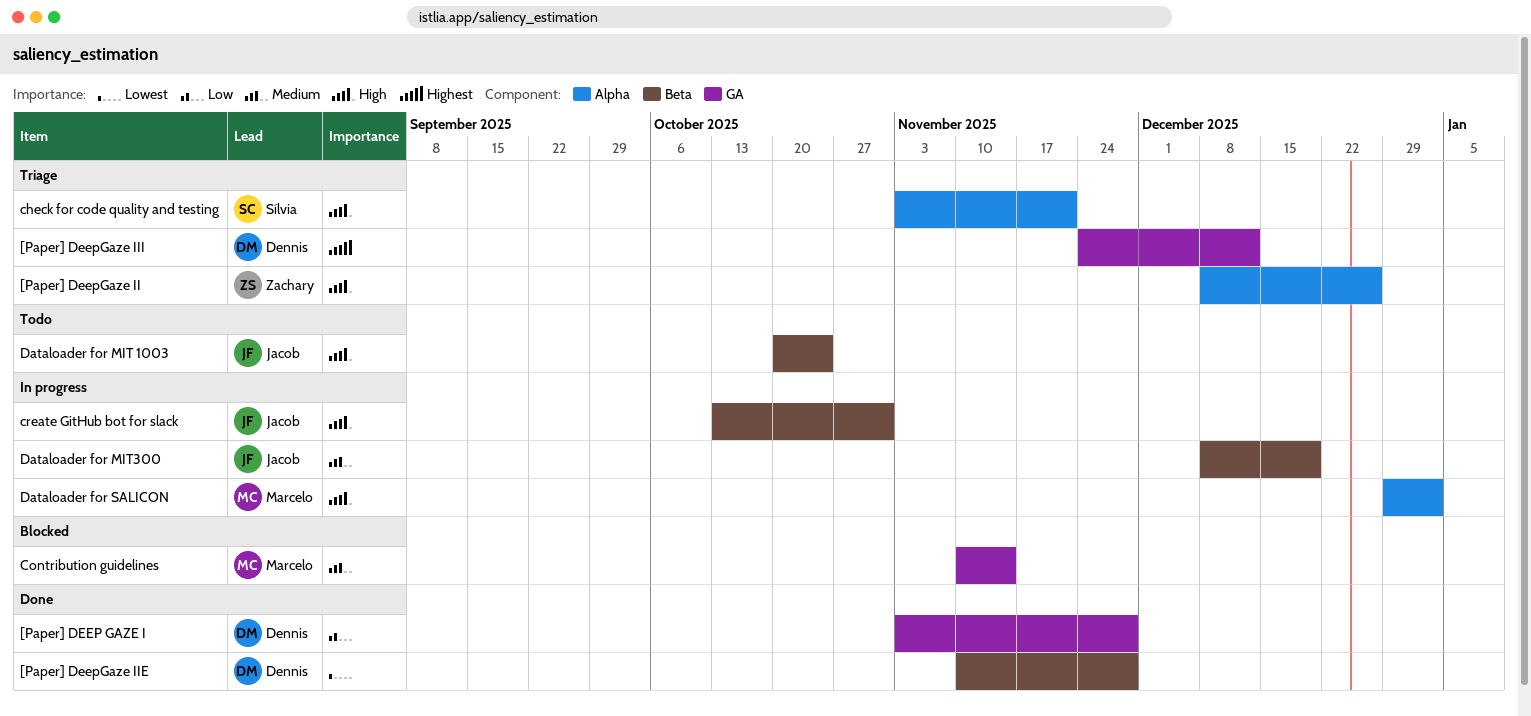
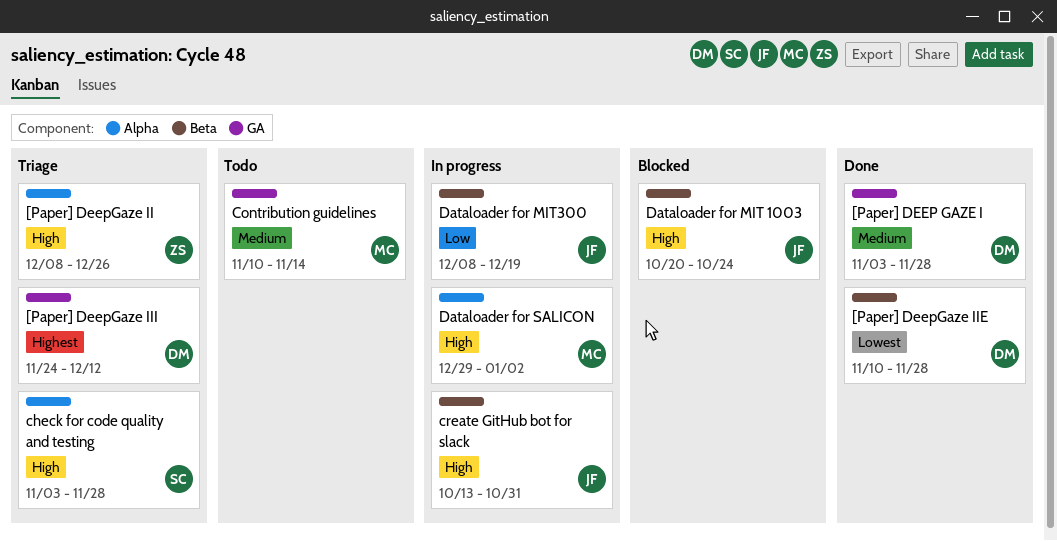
[Paper] DEEP GAZE I, priority: Low -> Medium
check for code quality and testing, due: Nov 21 -> Nov 28
Contribution guidelines, status: Blocked -> Todo
Dataloader for MIT 1003, status: Todo -> Blocked
Dataloader for MIT300, priority: Medium -> Low

